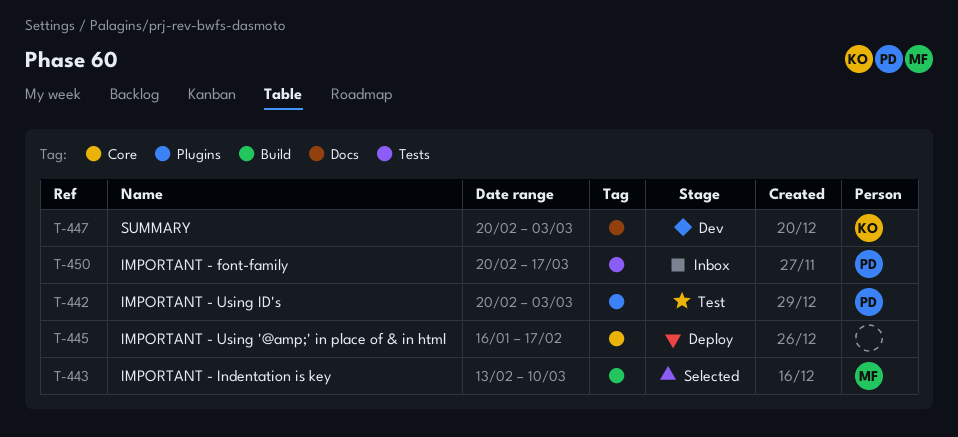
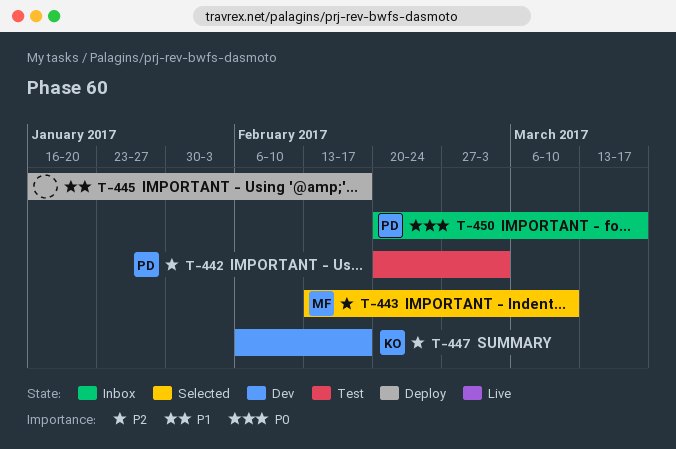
T-447, start: Feb 20 -> Feb 6
T-447, due: Mar 3 -> Feb 17

